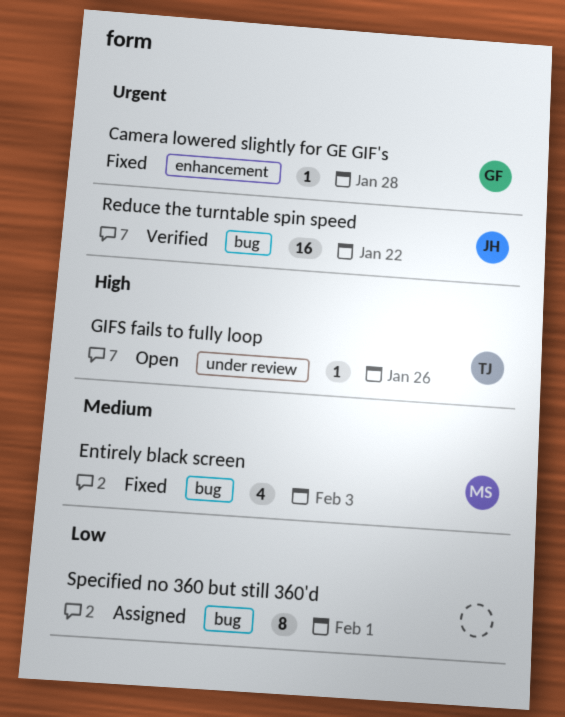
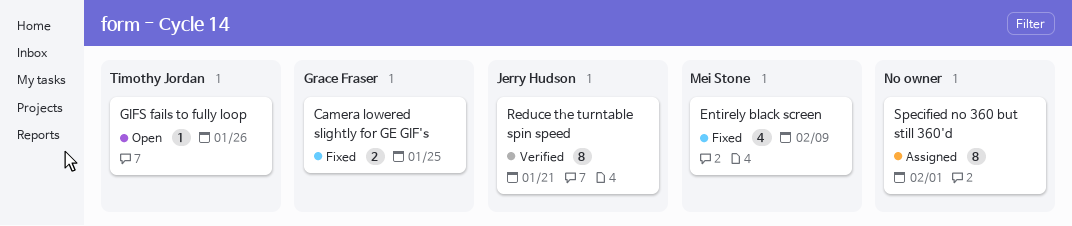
Camera lowered slightly for GE GIF's, estimate: 1 -> 2
Camera lowered slightly for GE GIF's, due: Jan 28 -> Jan 25
Entirely black screen, due: Feb 3 -> Feb 9
Reduce the turntable spin speed, estimate: 16 -> 8
Reduce the turntable spin speed, due: Jan 22 -> Jan 21

